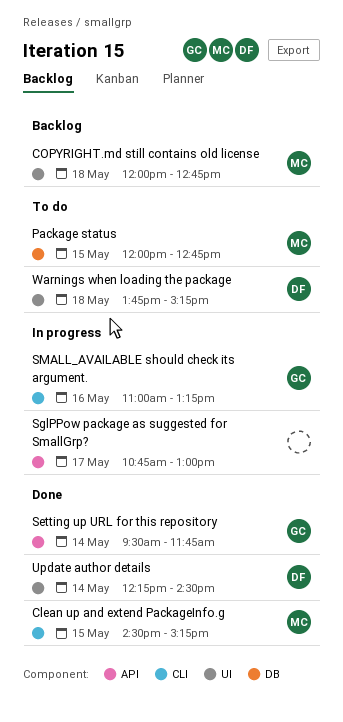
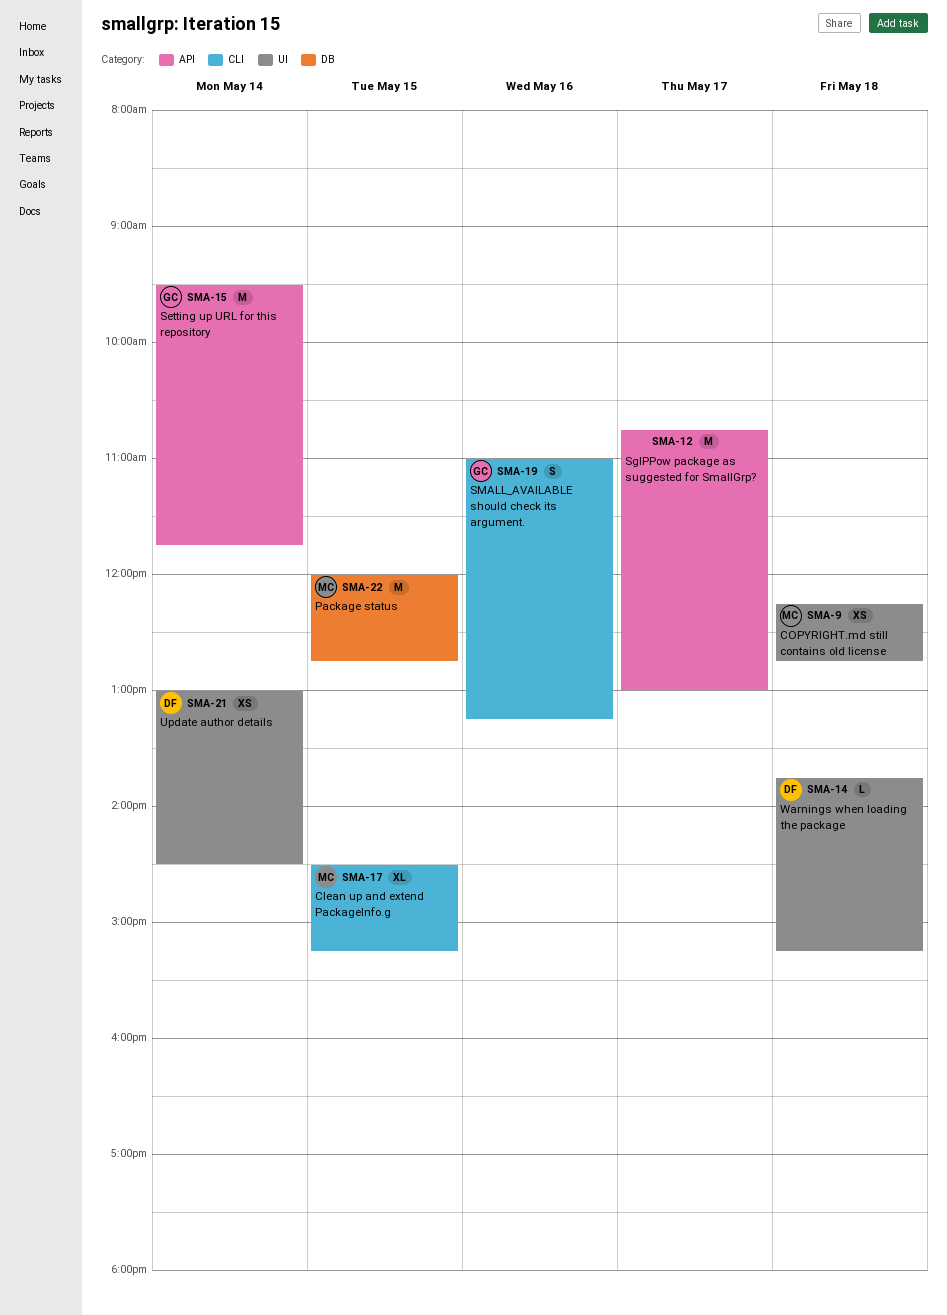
COPYRIGHT.md still contains old license, begins: 12:00 -> 12:15
Update author details, begins: 12:15 -> 13:00

